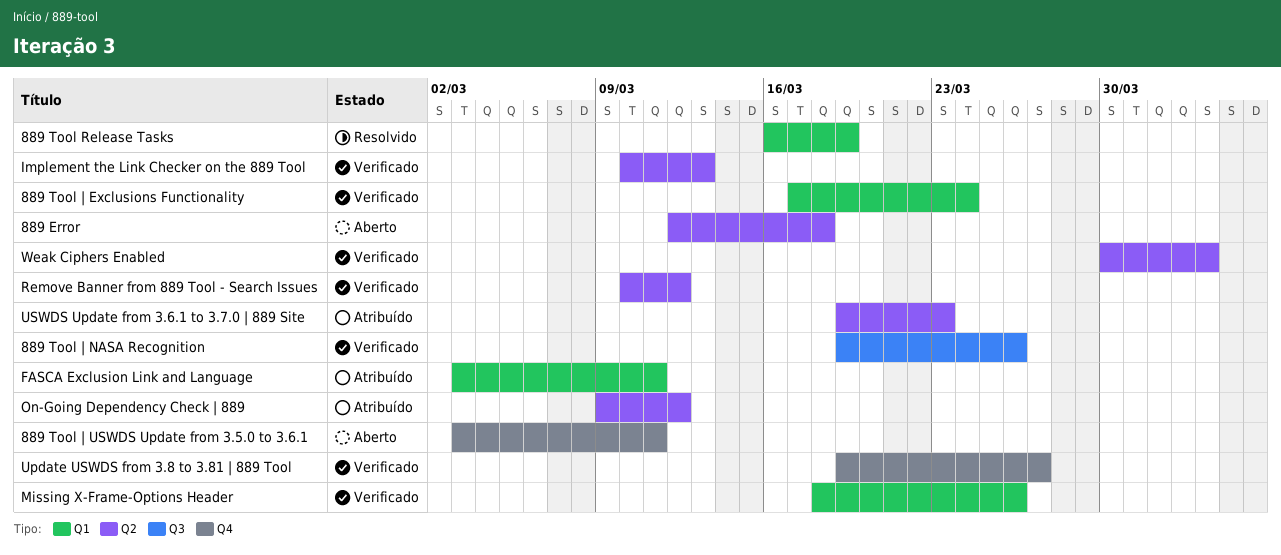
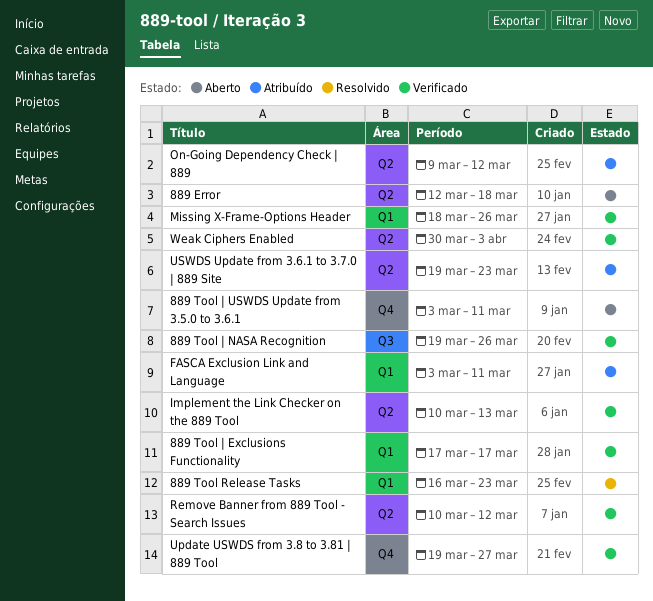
889 Tool Release Tasks, due: Mar 19 -> Mar 23
889 Tool | Exclusions Functionality, due: Mar 24 -> Mar 17

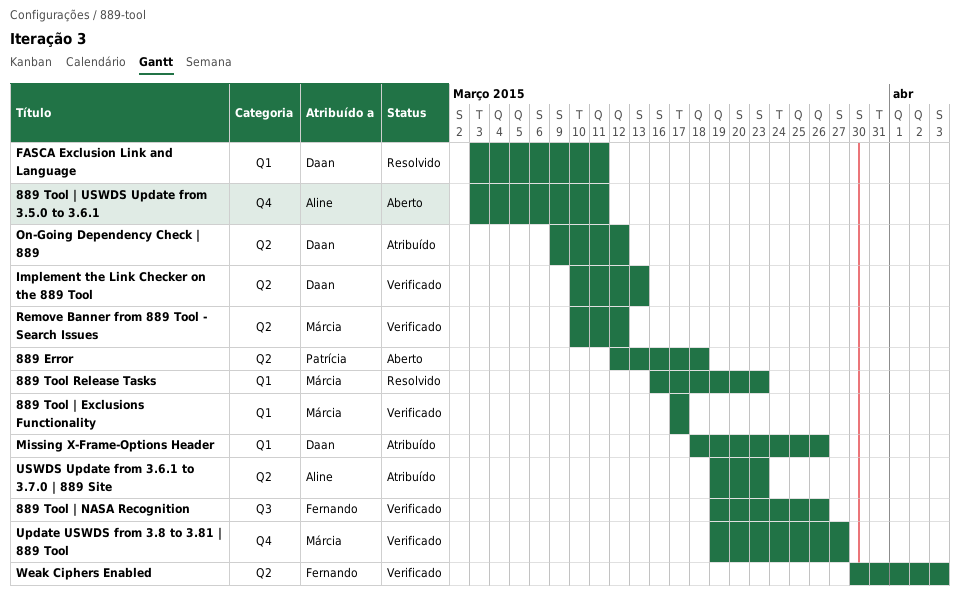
FASCA Exclusion Link and Language, status: Atribuído -> Resolvido
Missing X-Frame-Options Header, status: Verificado -> Atribuído

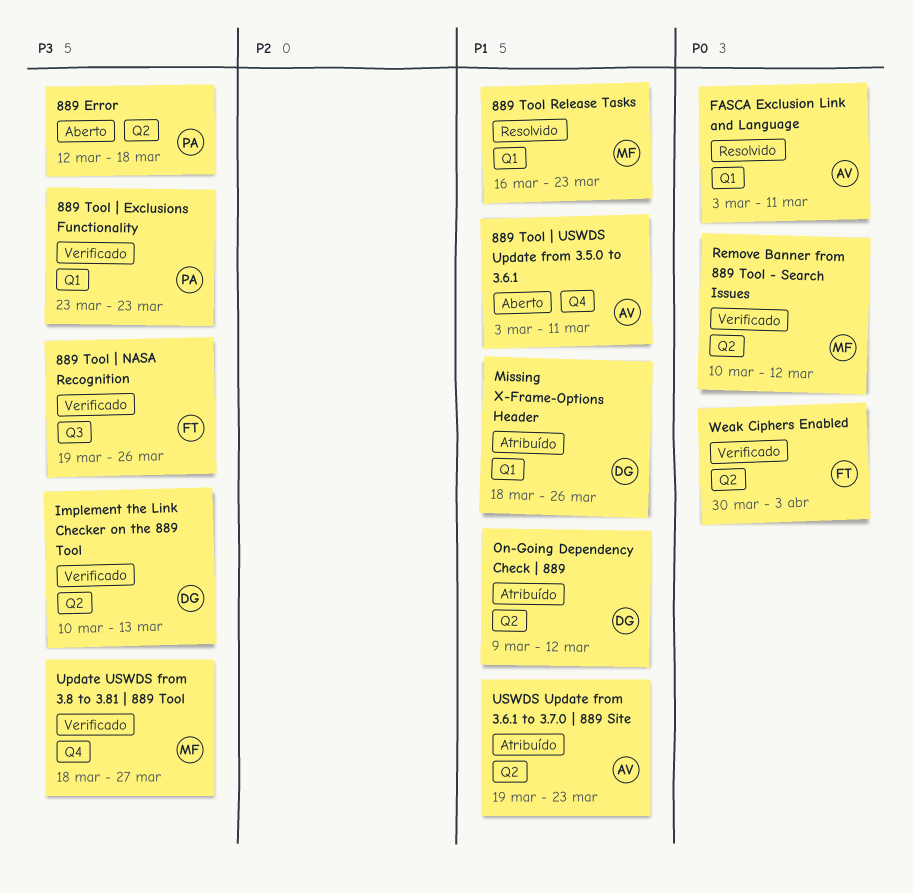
889 Tool | Exclusions Functionality, owner: Márcia -> Patrícia
889 Tool | Exclusions Functionality, start: Mar 17 -> Mar 23
889 Tool | Exclusions Functionality, due: Mar 17 -> Mar 23
FASCA Exclusion Link and Language, owner: Daan -> Aline
Update USWDS from 3.8 to 3.81 | 889 Tool, start: Mar 19 -> Mar 18

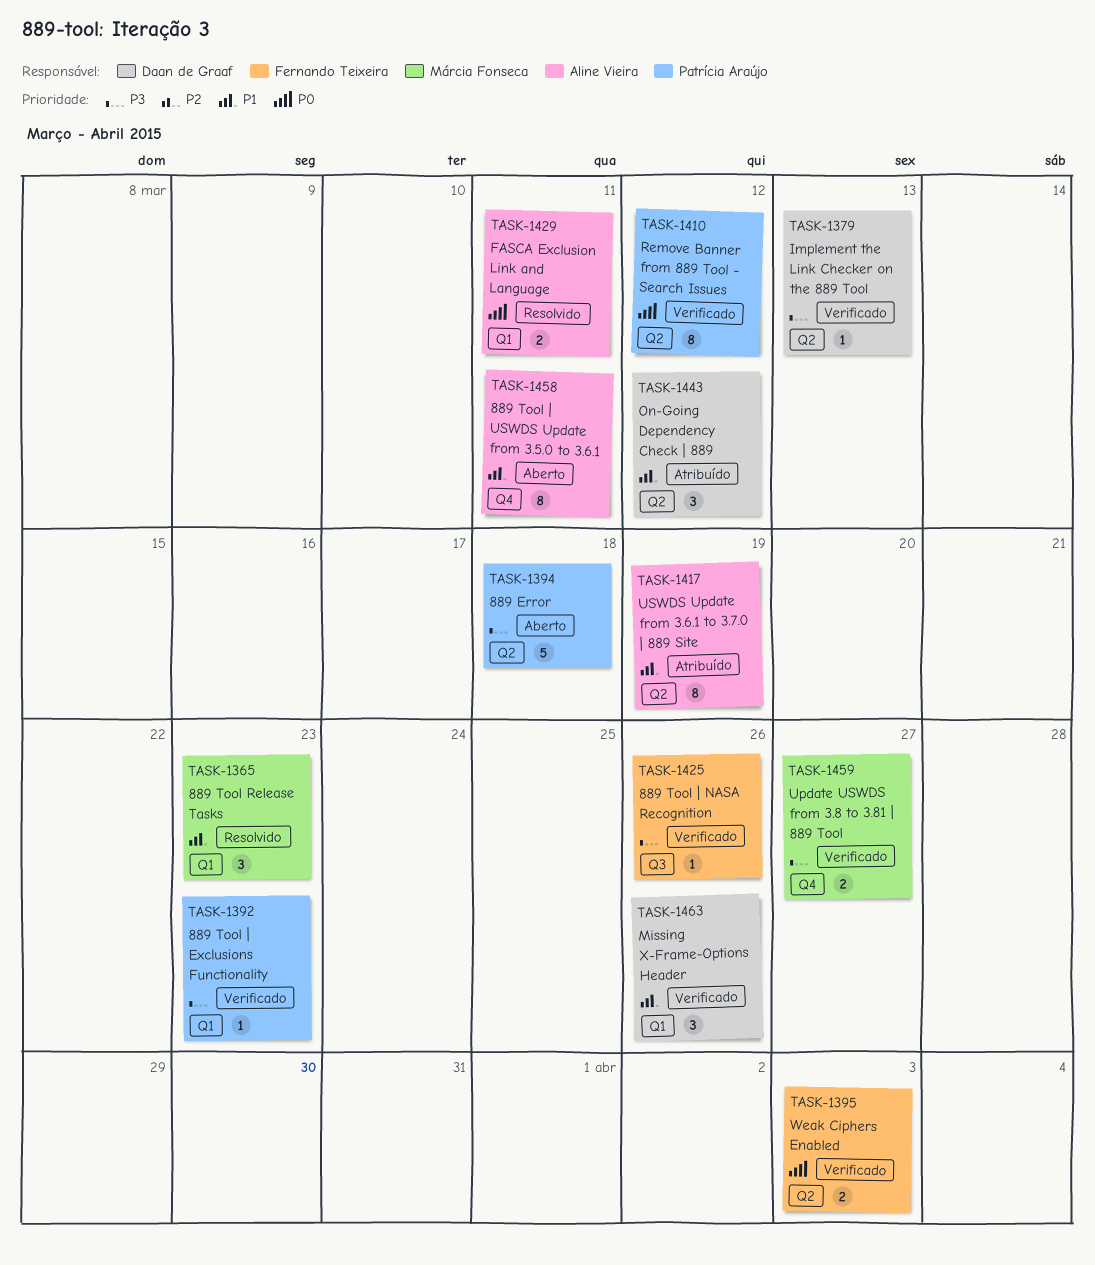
Missing X-Frame-Options Header, status: Atribuído -> Verificado
Remove Banner from 889 Tool - Search Issues, owner: Márcia Fonseca -> Patrícia Araújo
USWDS Update from 3.6.1 to 3.7.0 | 889 Site, due: Mar 23 -> Mar 19

